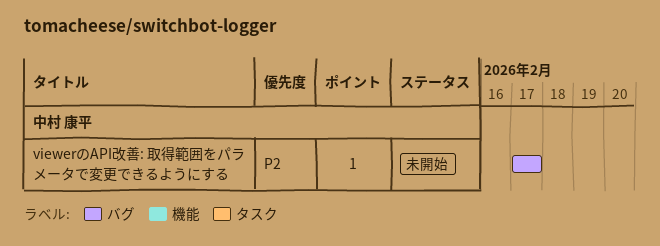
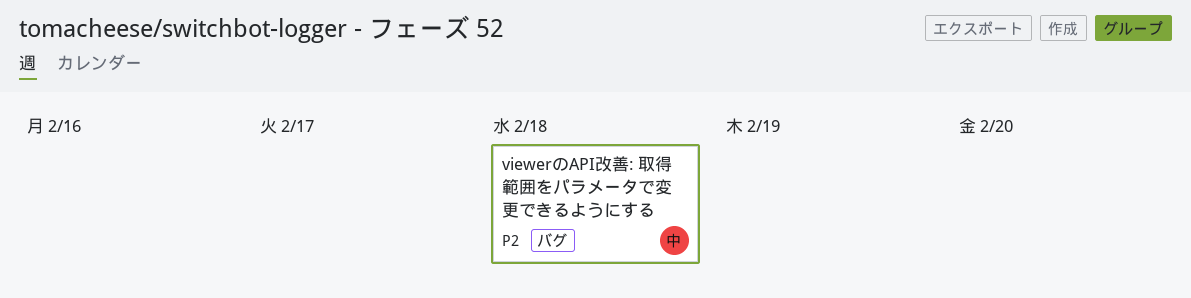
viewerのAPI改善: 取得範囲をパラメータで変更できるようにする, due: Feb 17 -> Feb 18

